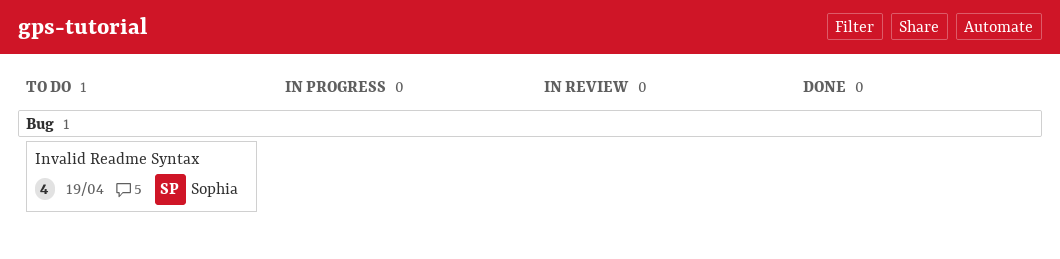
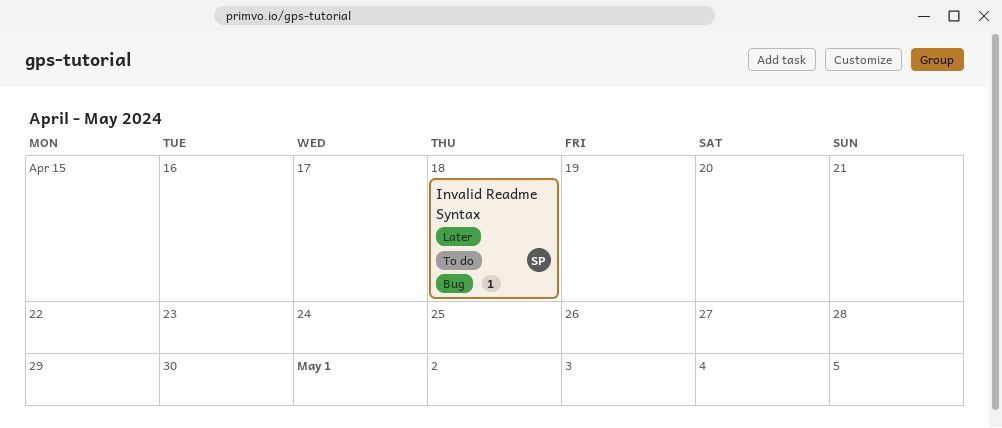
Invalid Readme Syntax, estimate: 4 -> 1
Invalid Readme Syntax, due: Apr 19 -> Apr 18

